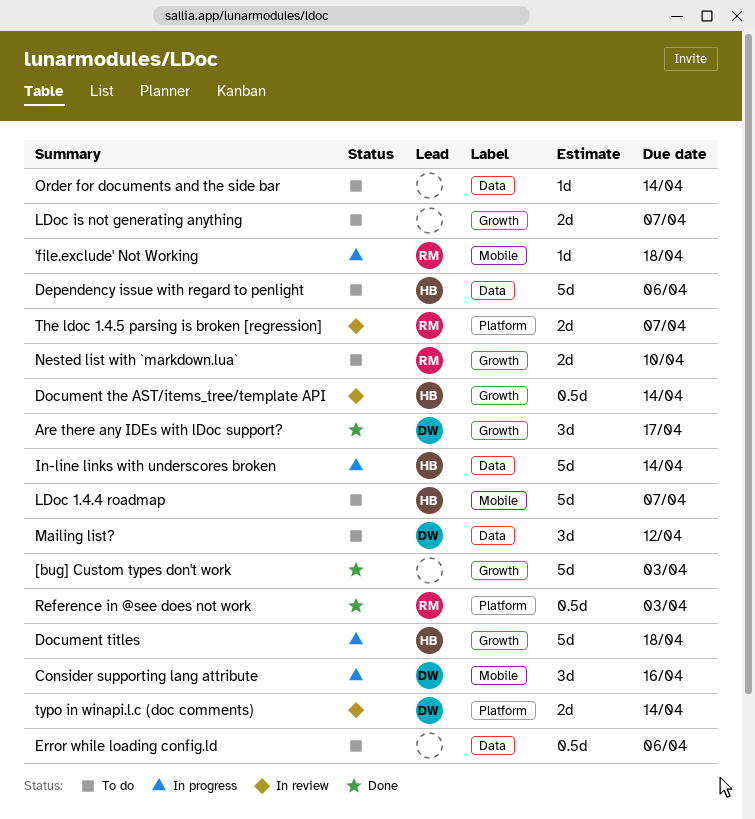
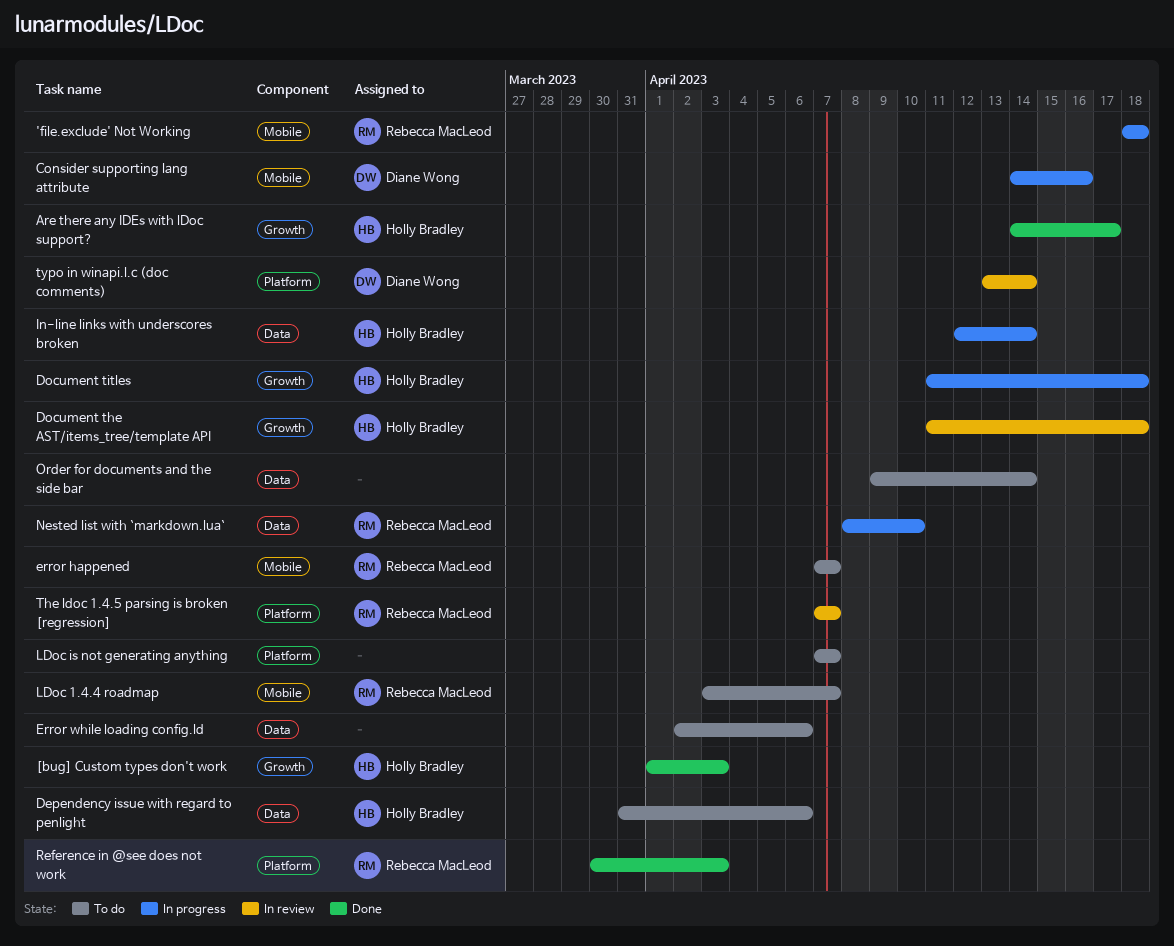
[bug] Custom types don't work, owner: none -> Holly Bradley
Are there any IDEs with lDoc support?, owner: Diane Wong -> Holly Bradley
Document the AST/items_tree/template API, due: Apr 14 -> Apr 18
error happened: none -> present
LDoc 1.4.4 roadmap, owner: Holly Bradley -> Rebecca MacLeod
LDoc is not generating anything, label: Growth -> Platform
Mailing list?: present -> none
Nested list with `markdown.lua`, status: To do -> In progress
Nested list with `markdown.lua`, label: Growth -> Data

